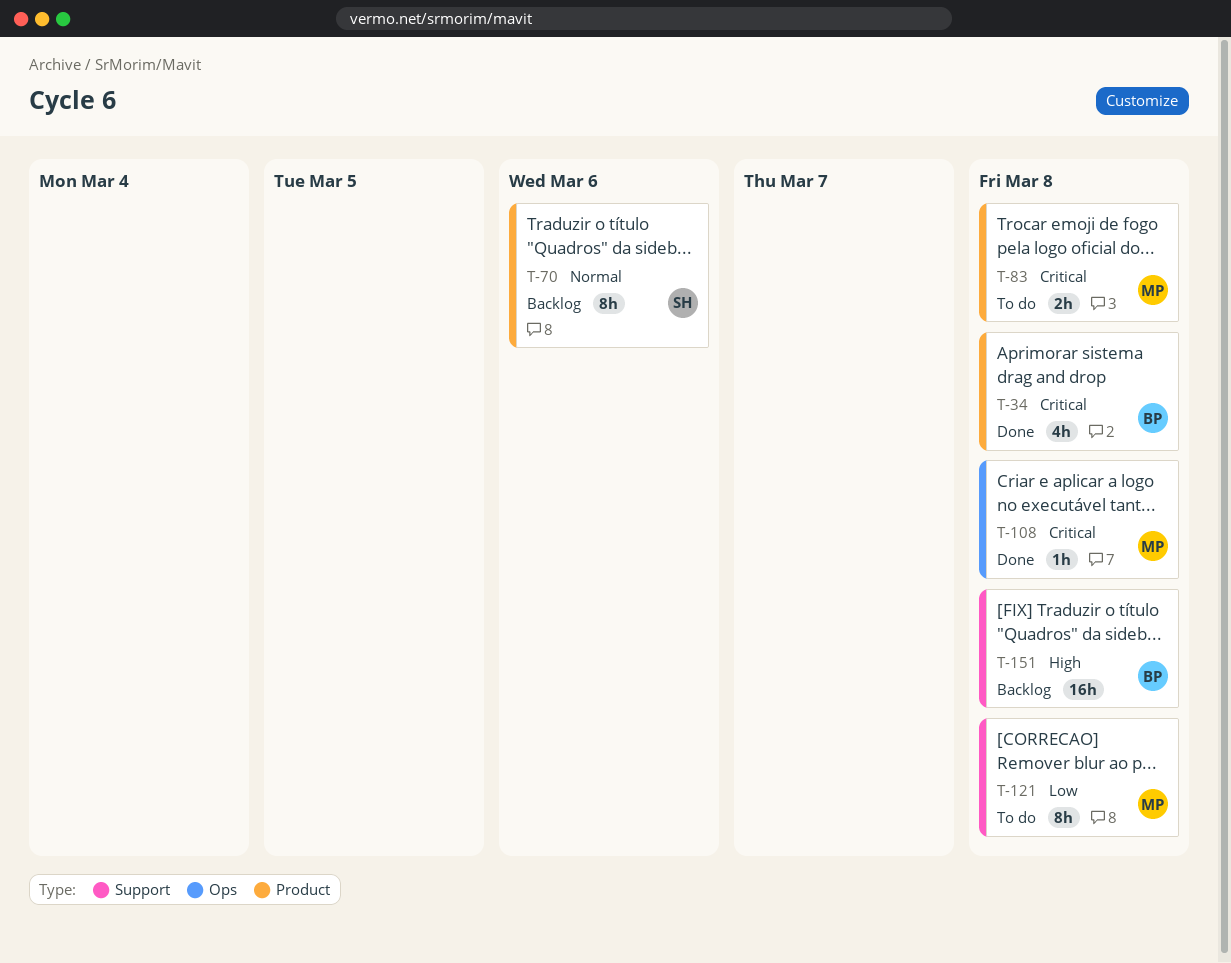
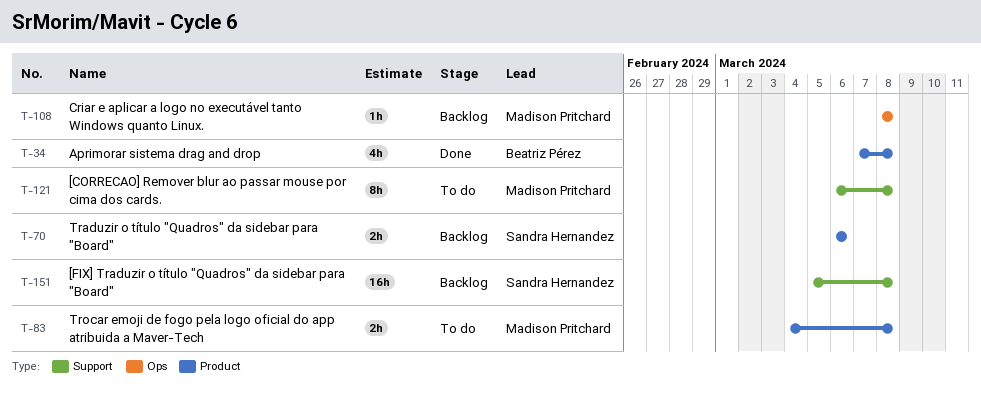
T-70, estimate: 8h -> 2h
T-108, status: Done -> Backlog
T-151, owner: Beatriz Pérez -> Sandra Hernandez

